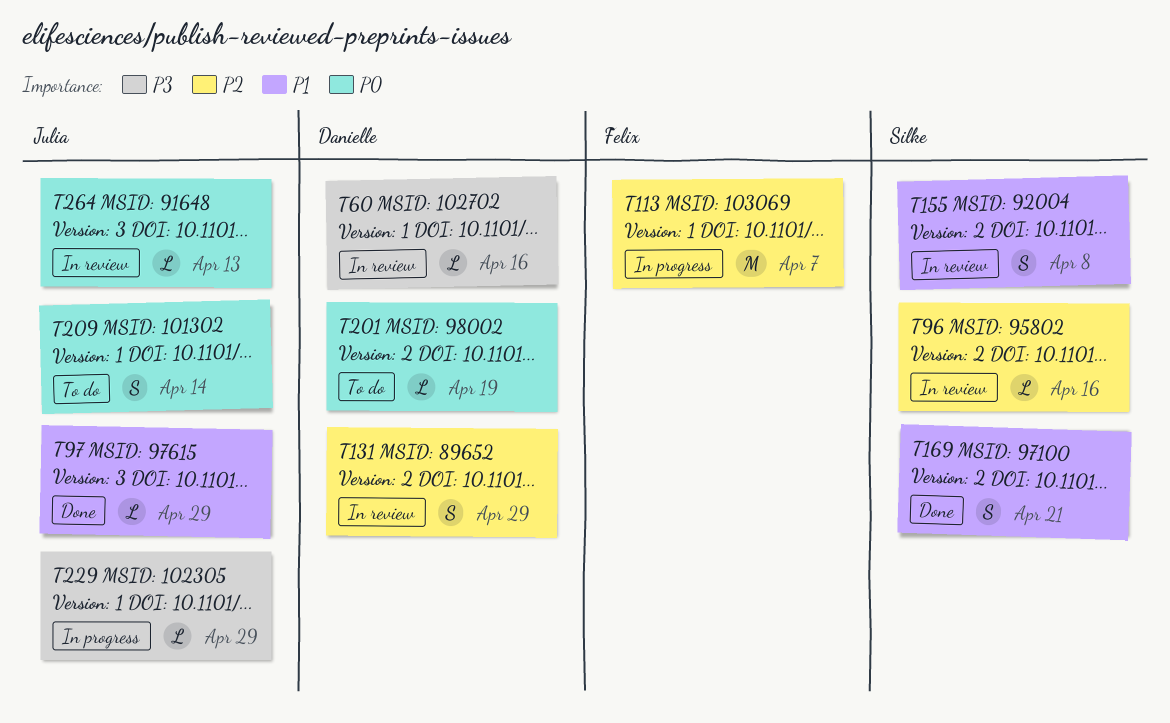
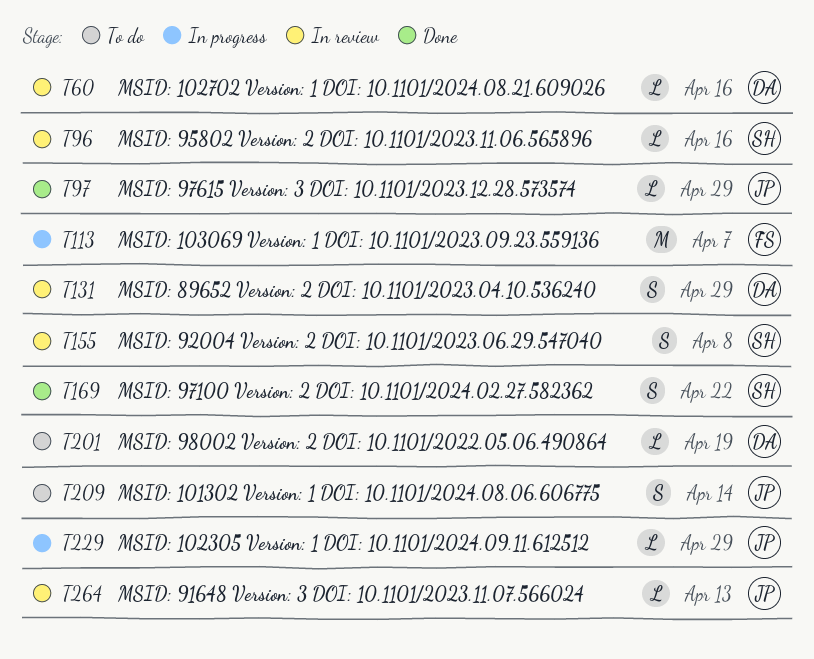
T169, due: Apr 21 -> Apr 22

